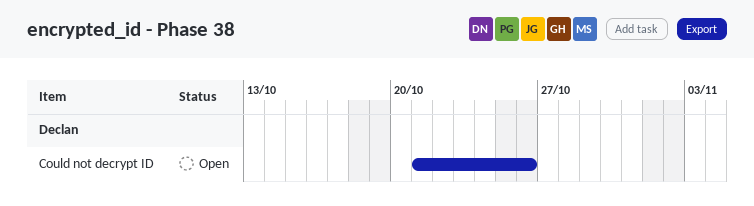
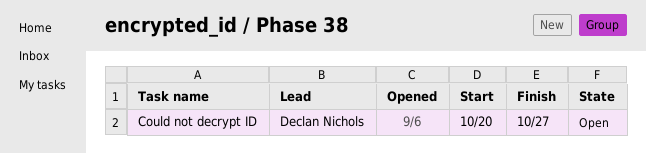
Could not decrypt ID, start: Oct 21 -> Oct 20
Could not decrypt ID, due: Oct 26 -> Oct 27

